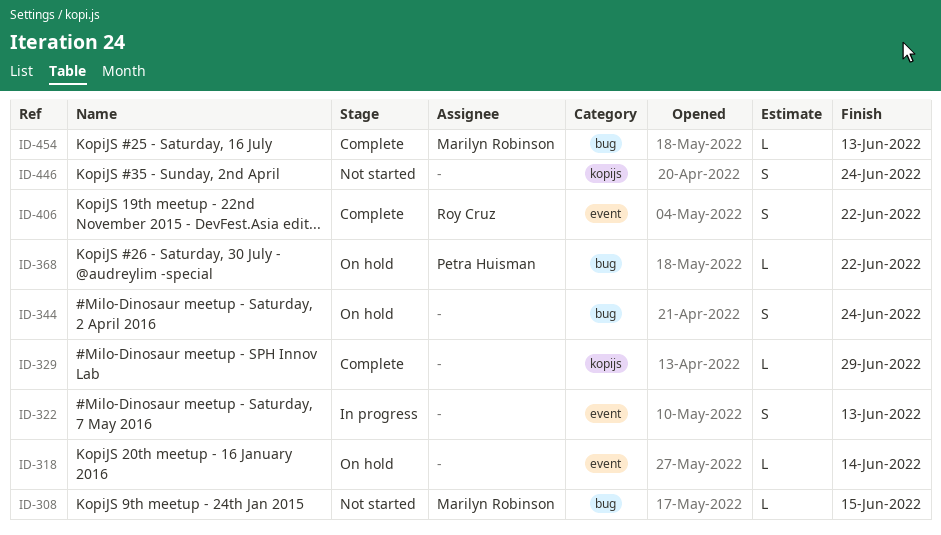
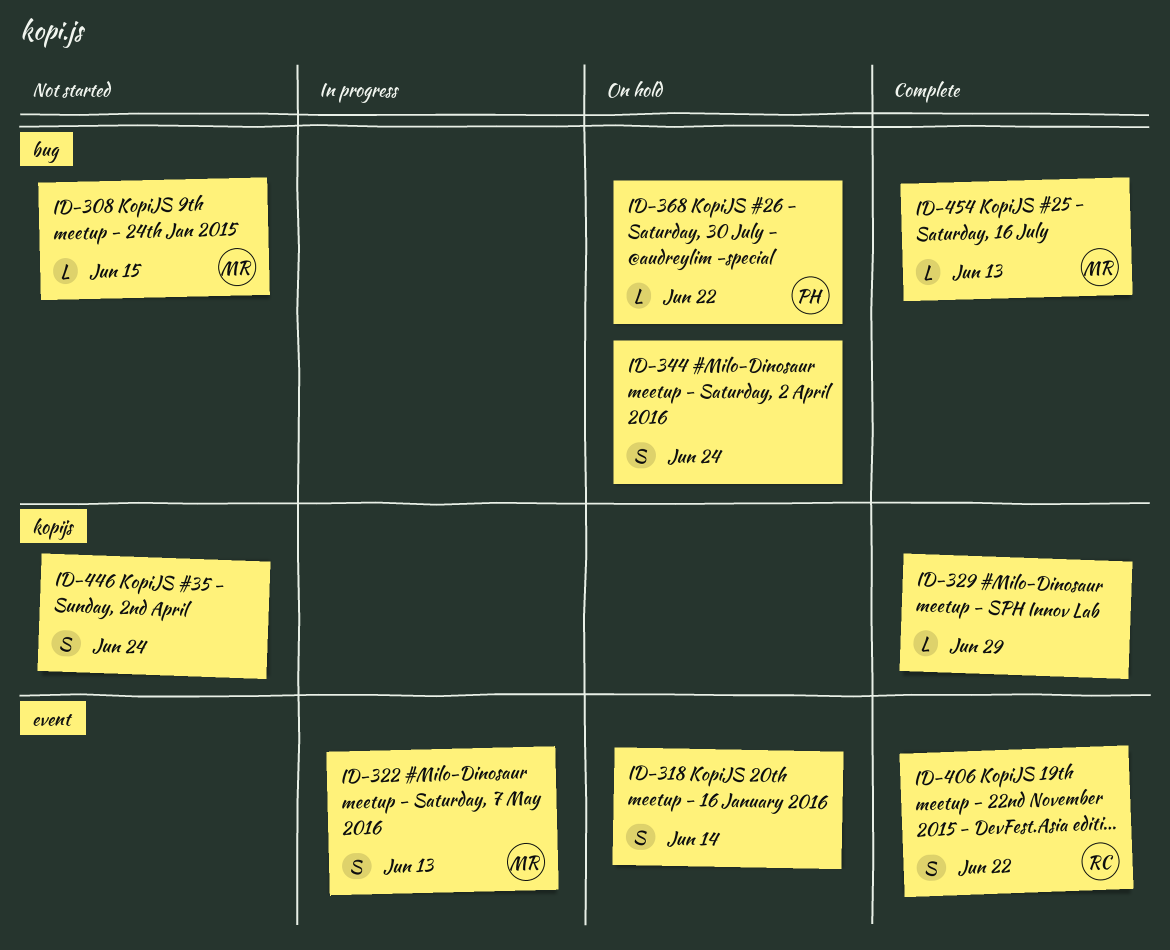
ID-318, estimate: L -> S
ID-322, owner: none -> Marilyn Robinson

